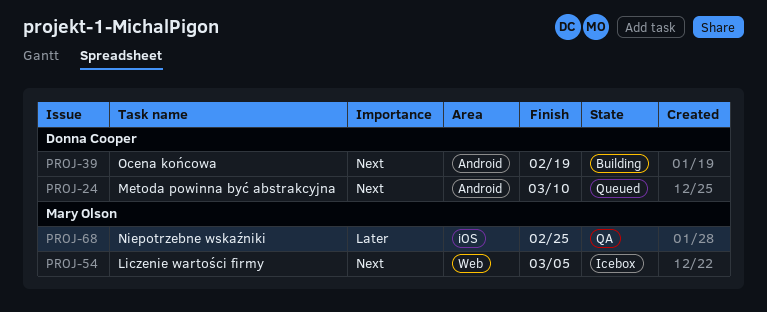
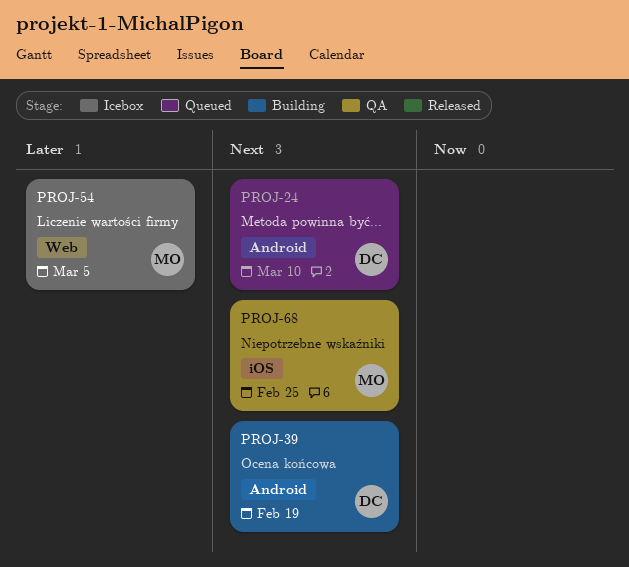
PROJ-54, priority: Next -> Later
PROJ-68, priority: Later -> Next

